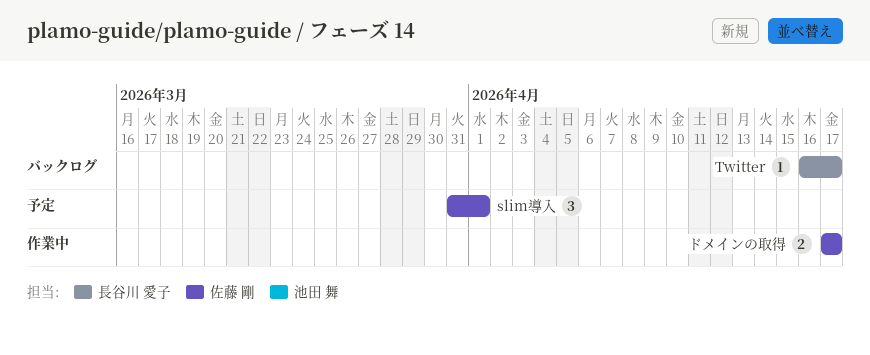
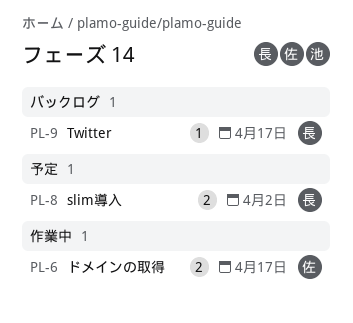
slim導入, owner: 佐藤 剛 -> 長谷川 愛子
slim導入, estimate: 3 -> 2
slim導入, due: Apr 1 -> Apr 2

